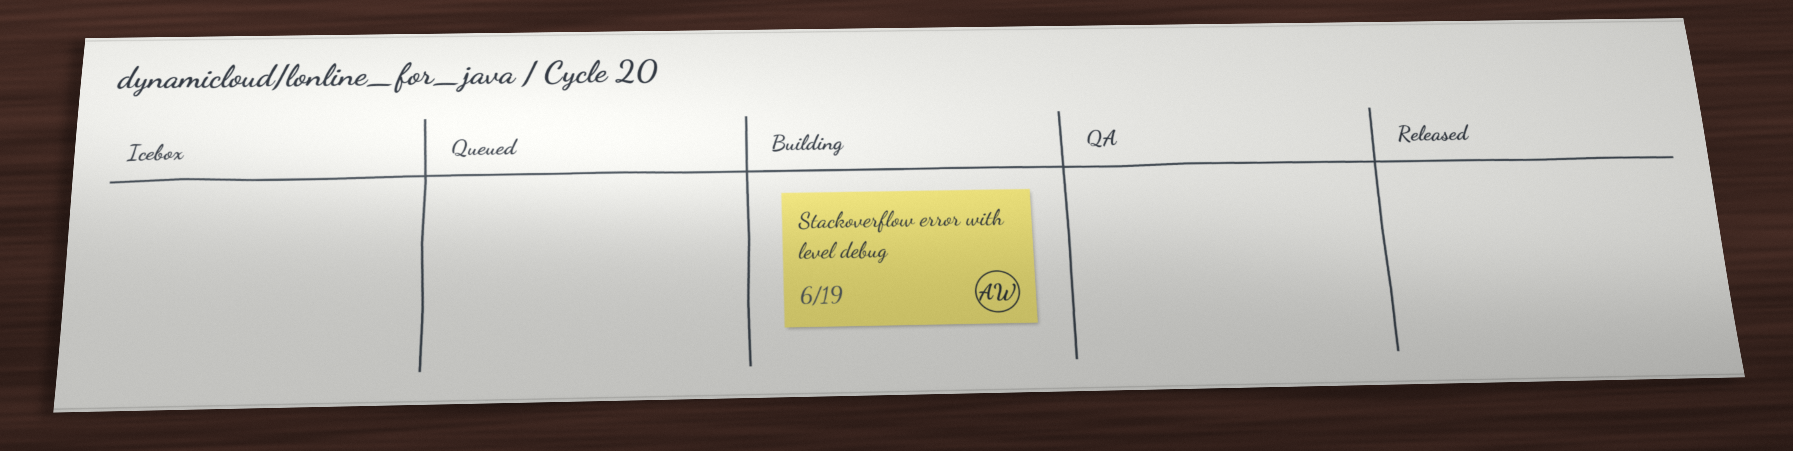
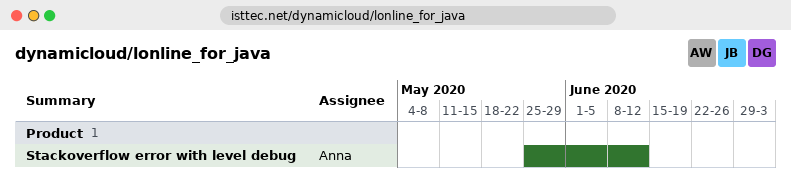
Stackoverflow error with level debug, due: Jun 19 -> Jun 12

